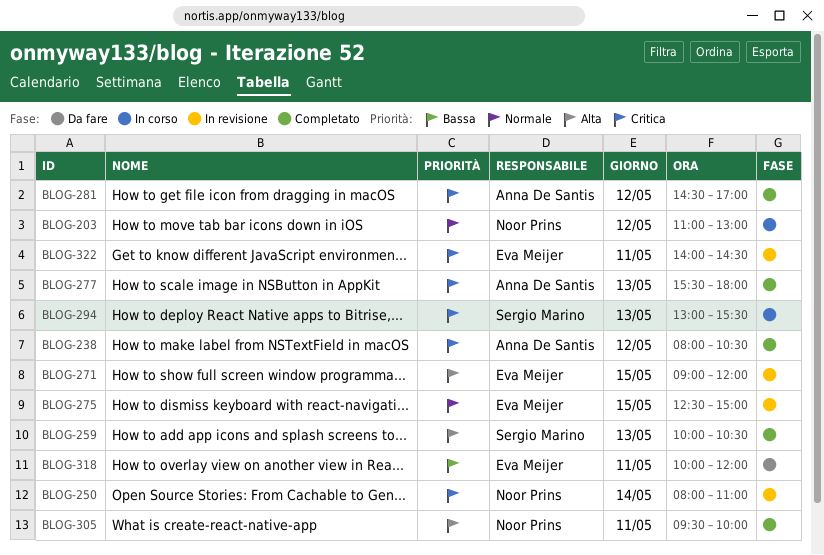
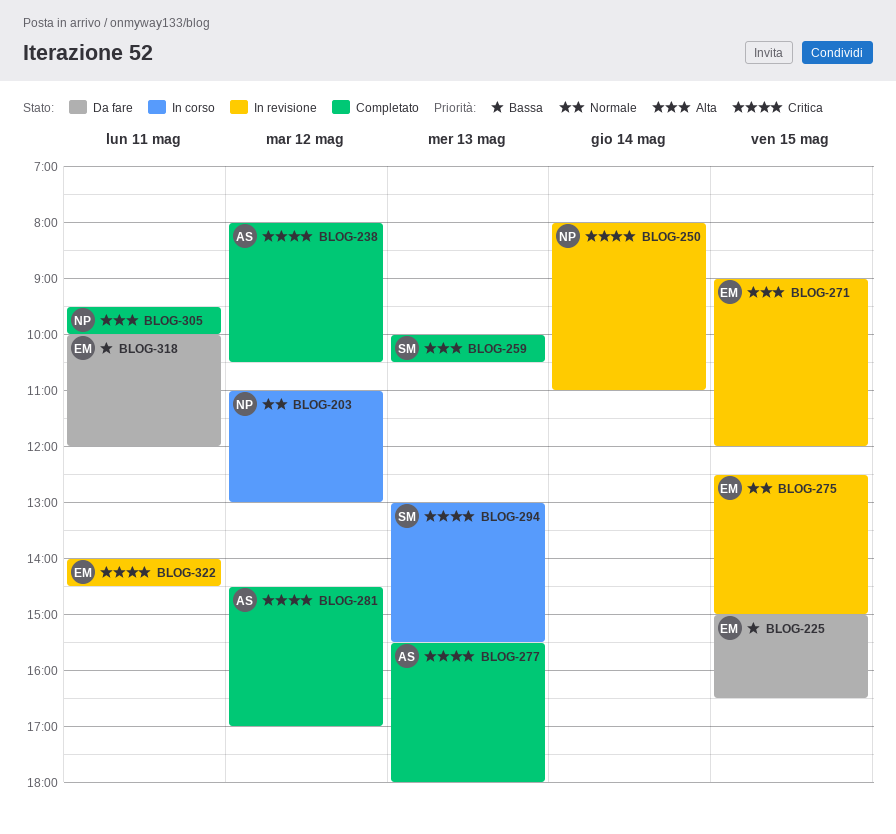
BLOG-225: none -> present

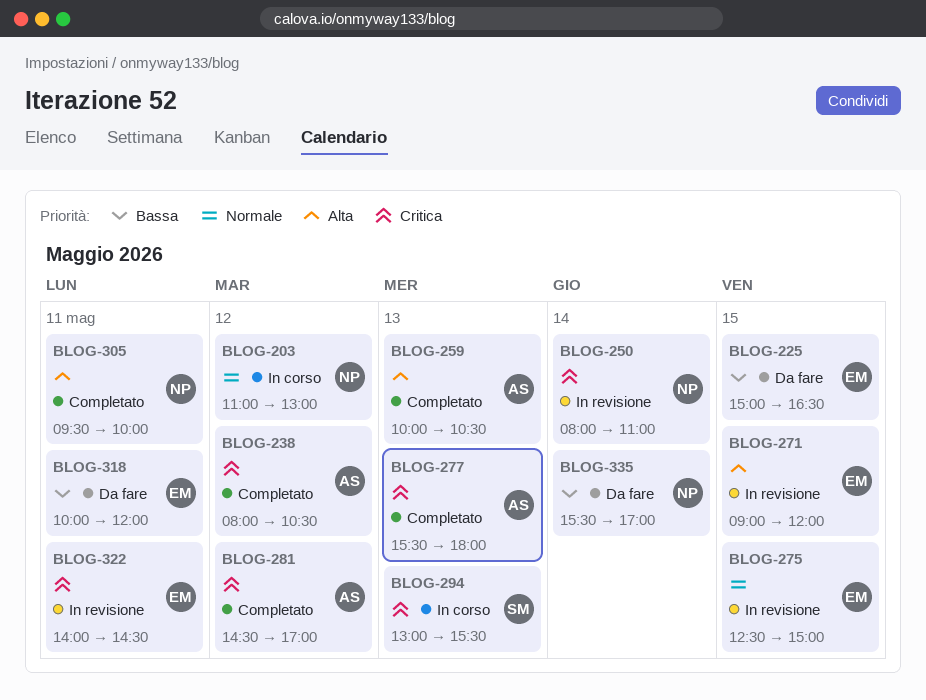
BLOG-259, owner: SM -> AS
BLOG-335: none -> present

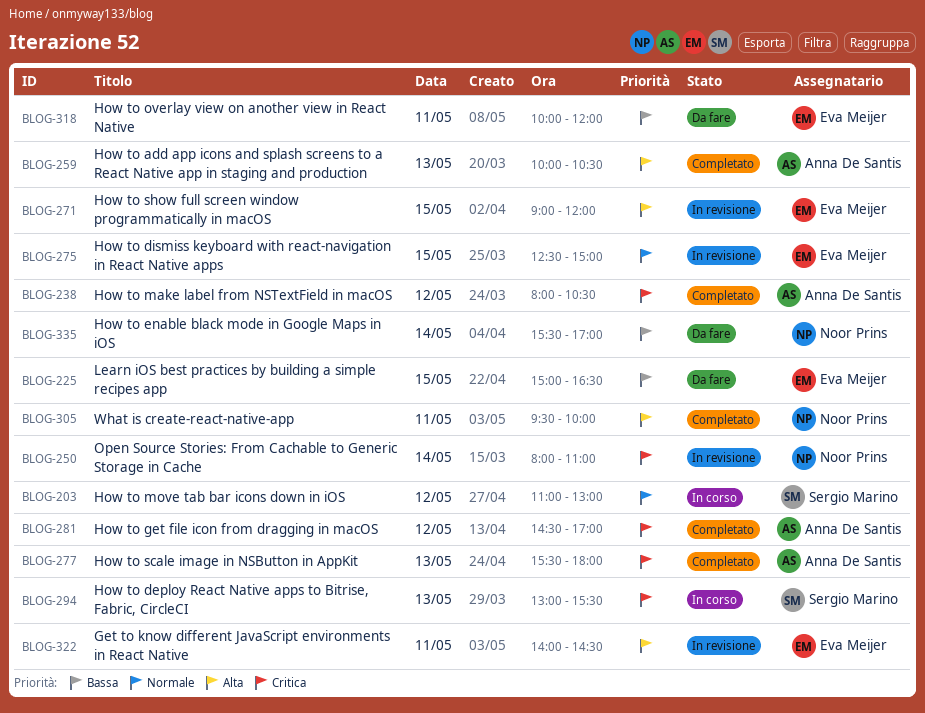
BLOG-203, owner: Noor Prins -> Sergio Marino
BLOG-322, priority: Critica -> Alta

